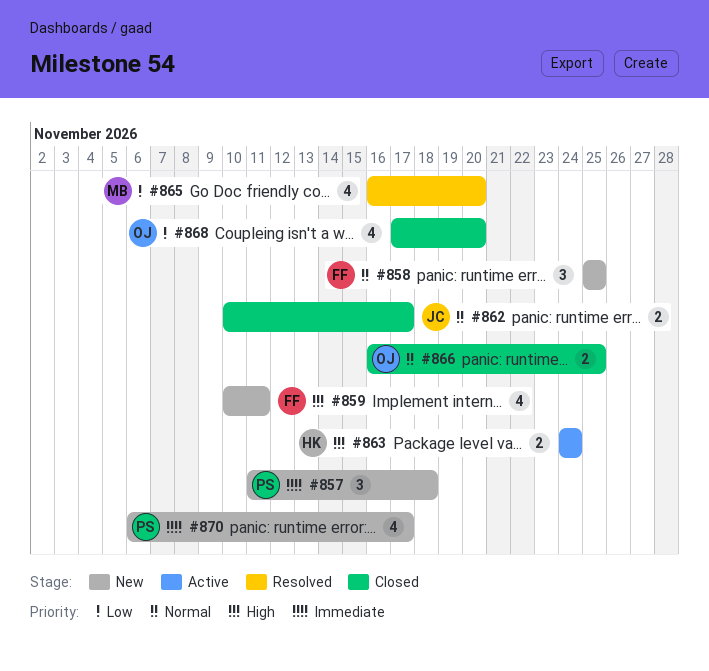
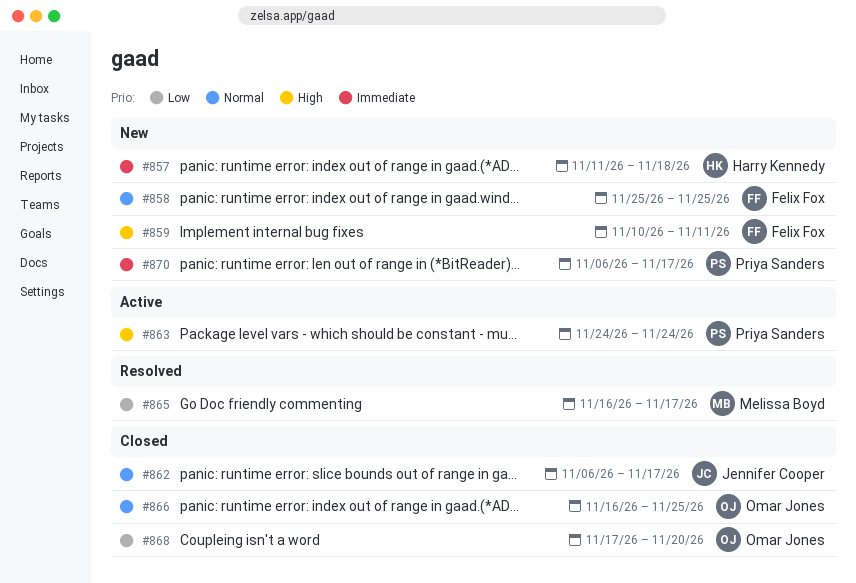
#857, owner: Priya Sanders -> Harry Kennedy
#862, start: Nov 10 -> Nov 6
#863, owner: Harry Kennedy -> Priya Sanders
#865, due: Nov 20 -> Nov 17

